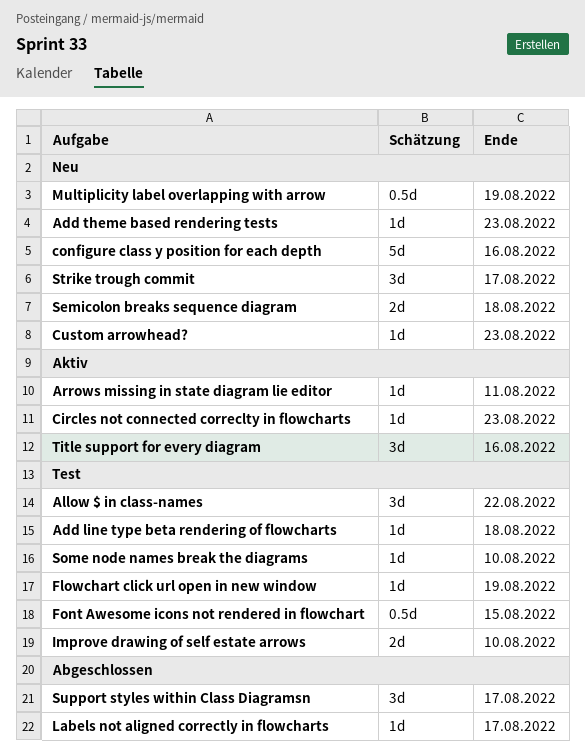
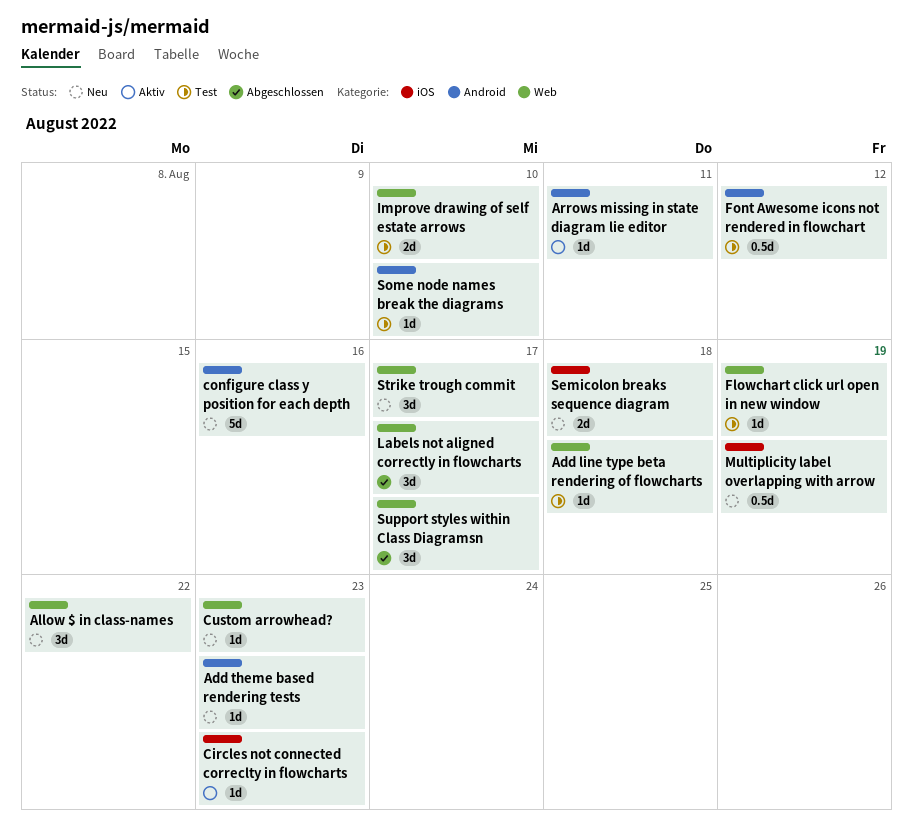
Allow $ in class-names, status: Test -> Neu
Font Awesome icons not rendered in flowchart, due: Aug 15 -> Aug 12
Labels not aligned correctly in flowcharts, estimate: 1d -> 3d
Title support for every diagram: present -> none

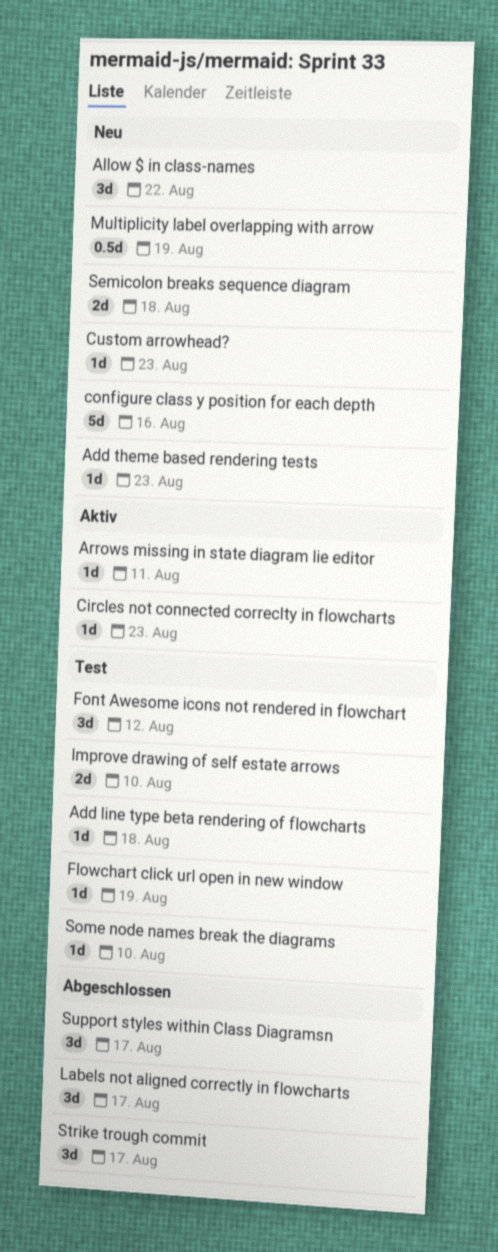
Font Awesome icons not rendered in flowchart, estimate: 0.5d -> 3d
Strike trough commit, status: Neu -> Abgeschlossen

